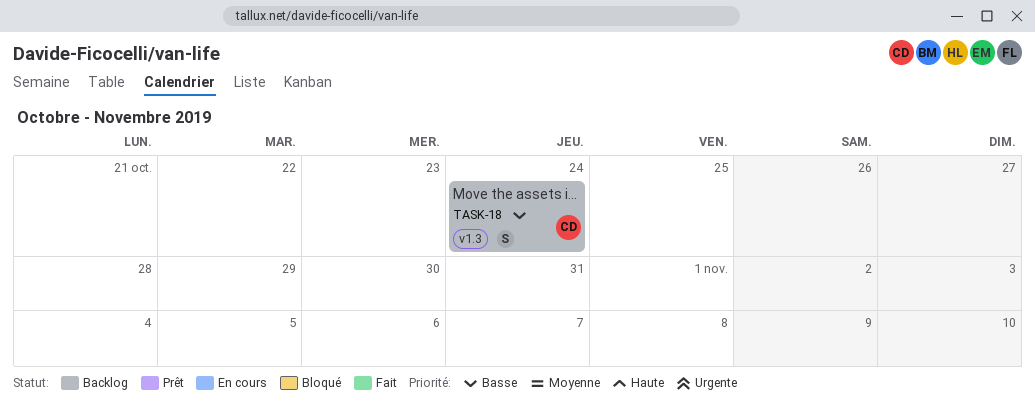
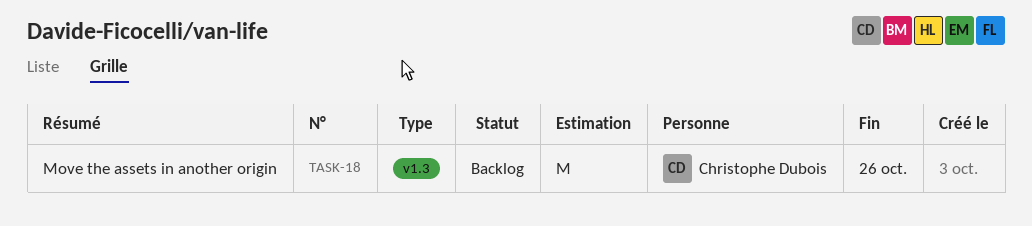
TASK-18, estimate: S -> M
TASK-18, due: Oct 24 -> Oct 26

